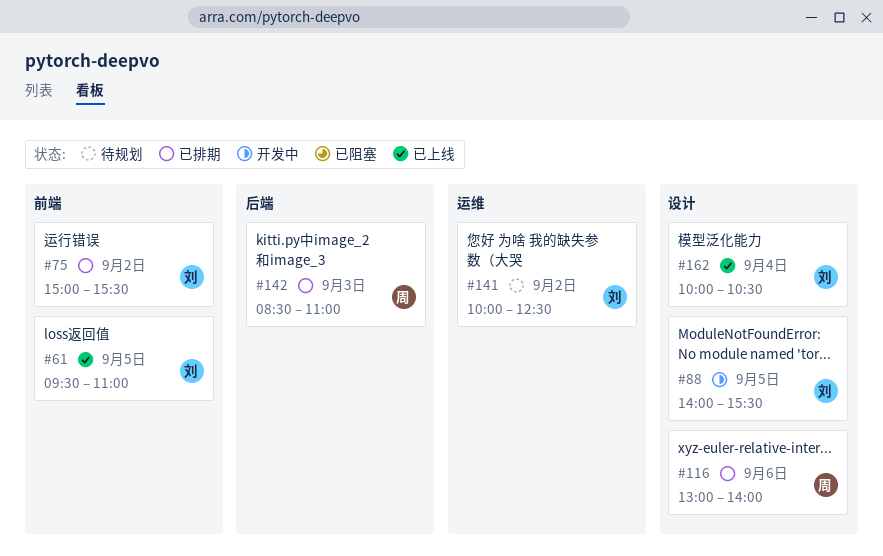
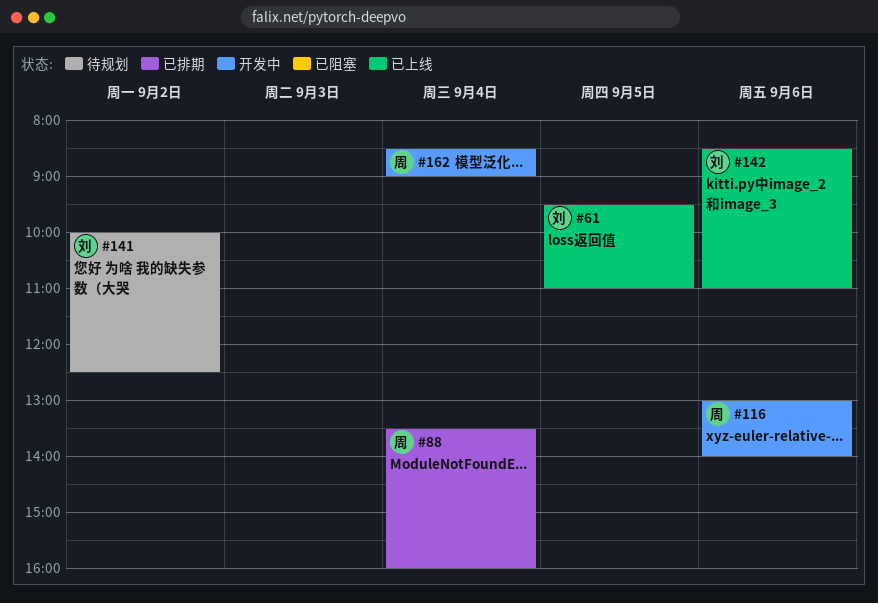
#75: present -> none
#88, status: 开发中 -> 已排期
#88, owner: 刘 -> 周
#88, day: Sep 5 -> Sep 4
#88, begins: 14:00 -> 13:30
#88, ends: 15:30 -> 16:00
#116, status: 已排期 -> 开发中
#142, status: 已排期 -> 已上线
#142, owner: 周 -> 刘
#142, day: Sep 3 -> Sep 6
#162, status: 已上线 -> 开发中
#162, owner: 刘 -> 周
#162, begins: 10:00 -> 08:30
#162, ends: 10:30 -> 09:00

